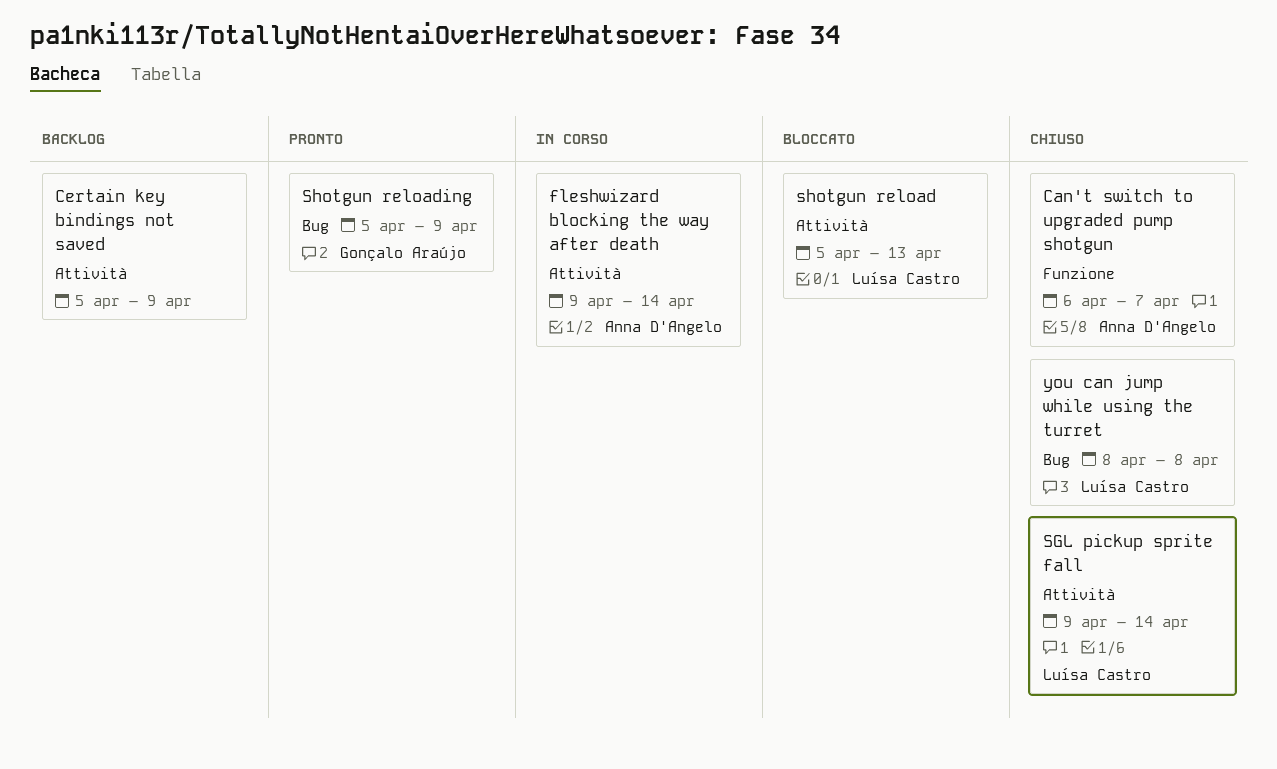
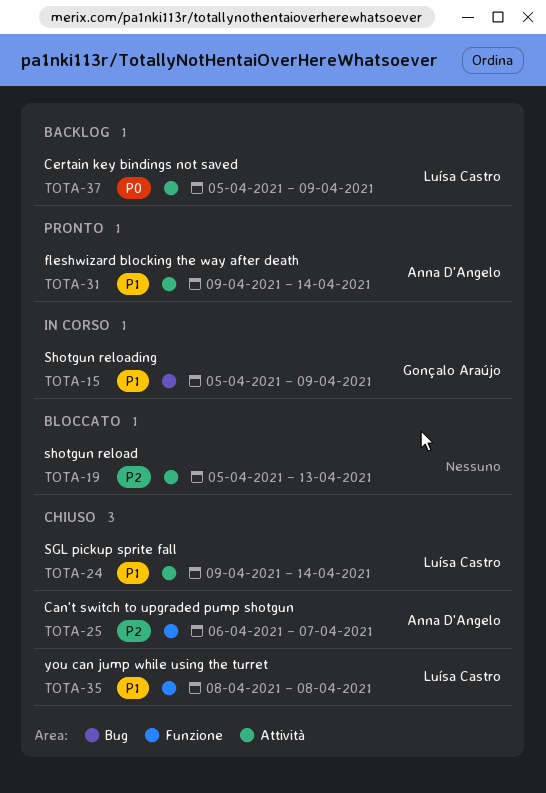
Certain key bindings not saved, owner: none -> Luísa Castro
fleshwizard blocking the way after death, status: In corso -> Pronto
shotgun reload, owner: Luísa Castro -> none
Shotgun reloading, status: Pronto -> In corso
you can jump while using the turret, label: Bug -> Funzione

